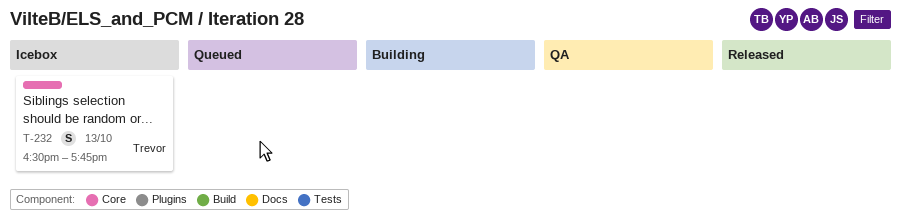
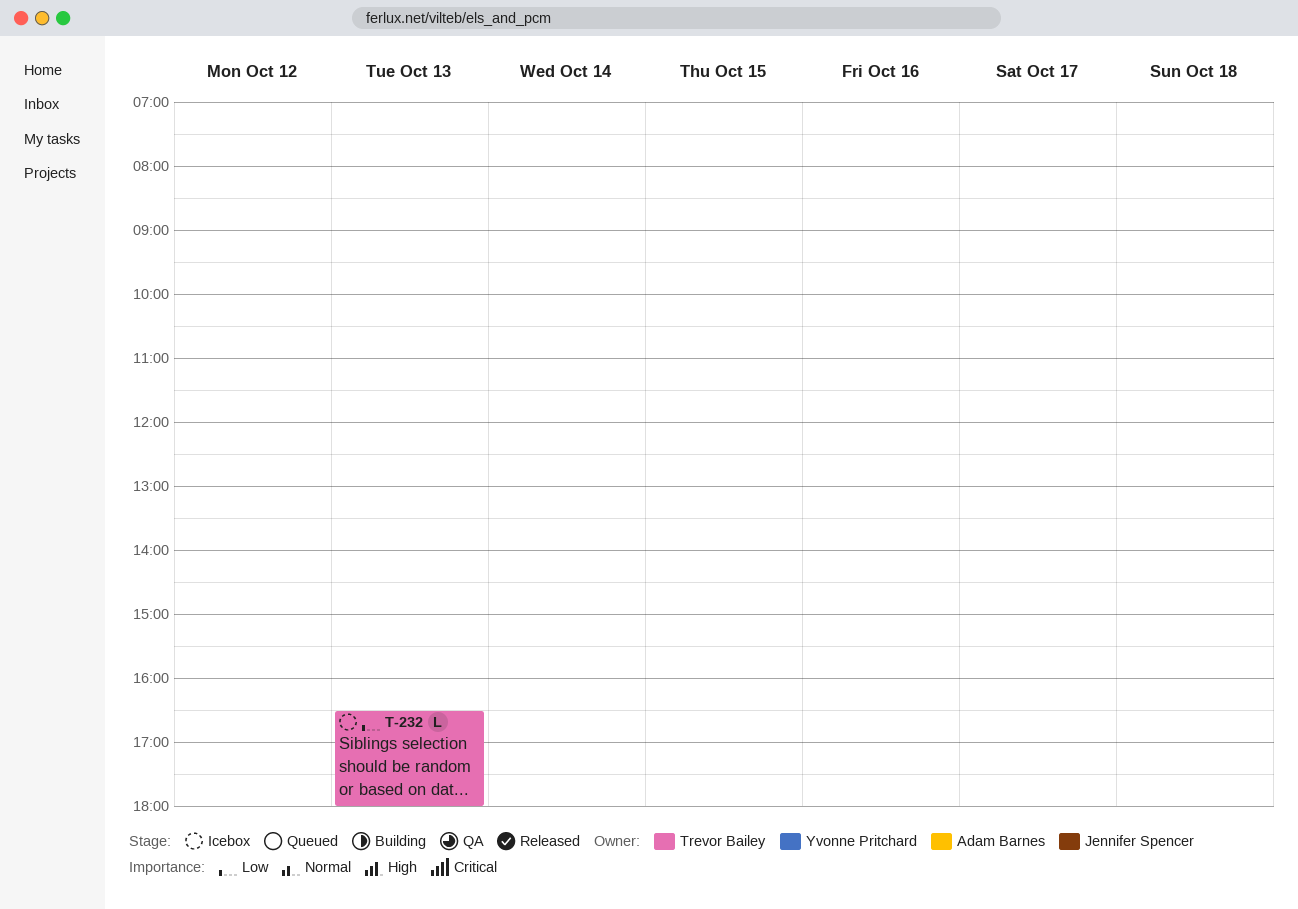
T-232, estimate: S -> L
T-232, ends: 17:45 -> 18:00

